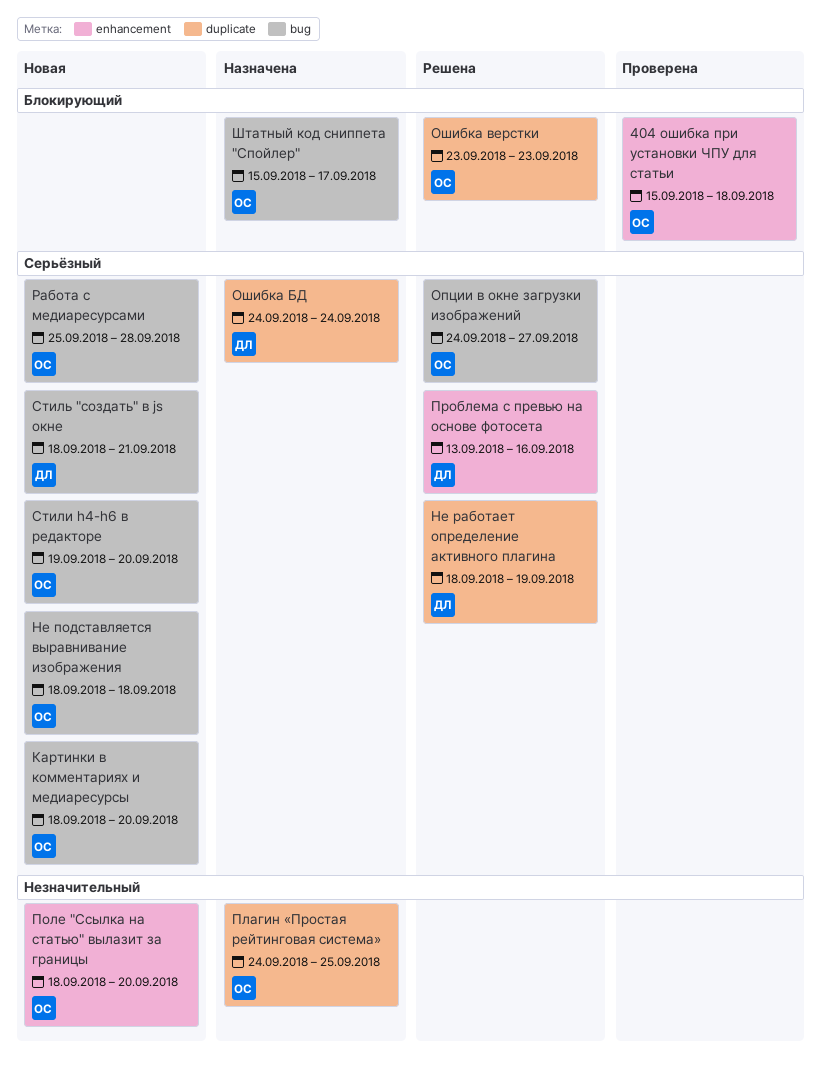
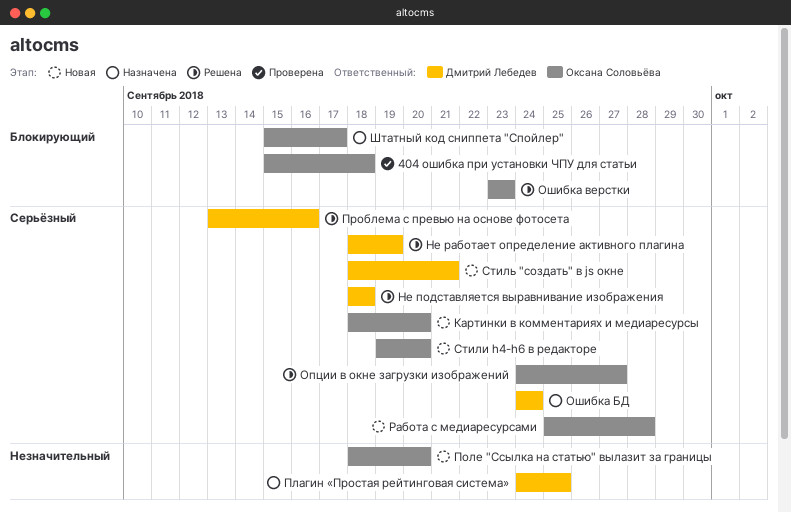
Не подставляется выравнивание изображения, status: Новая -> Решена
Не подставляется выравнивание изображения, owner: Оксана Соловьёва -> Дмитрий Лебедев
Плагин «Простая рейтинговая система», owner: Оксана Соловьёва -> Дмитрий Лебедев

